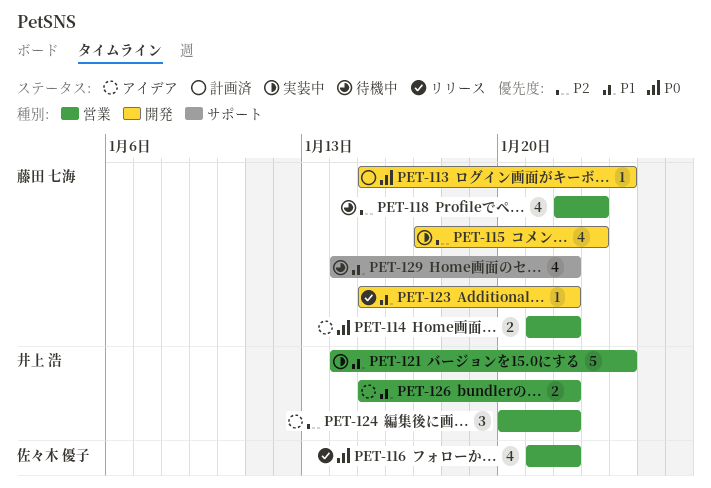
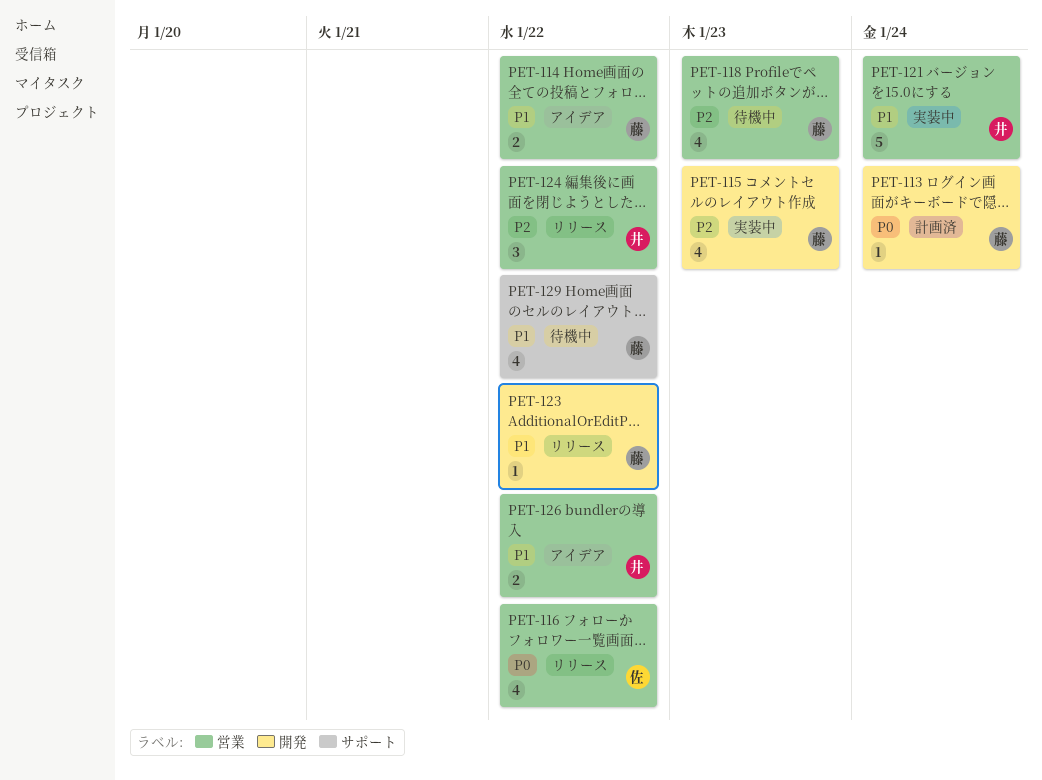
PET-114, priority: P0 -> P1
PET-124, status: アイデア -> リリース

